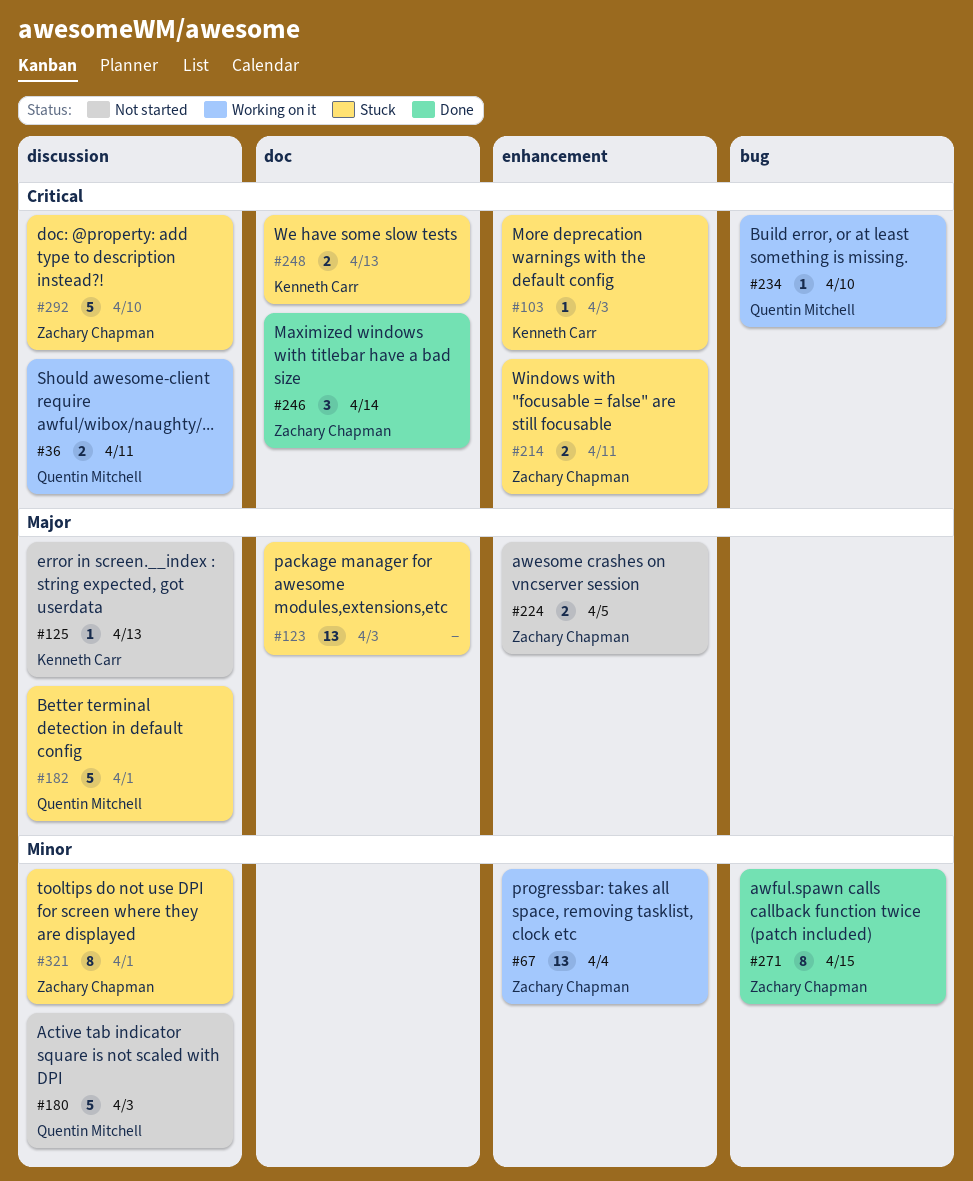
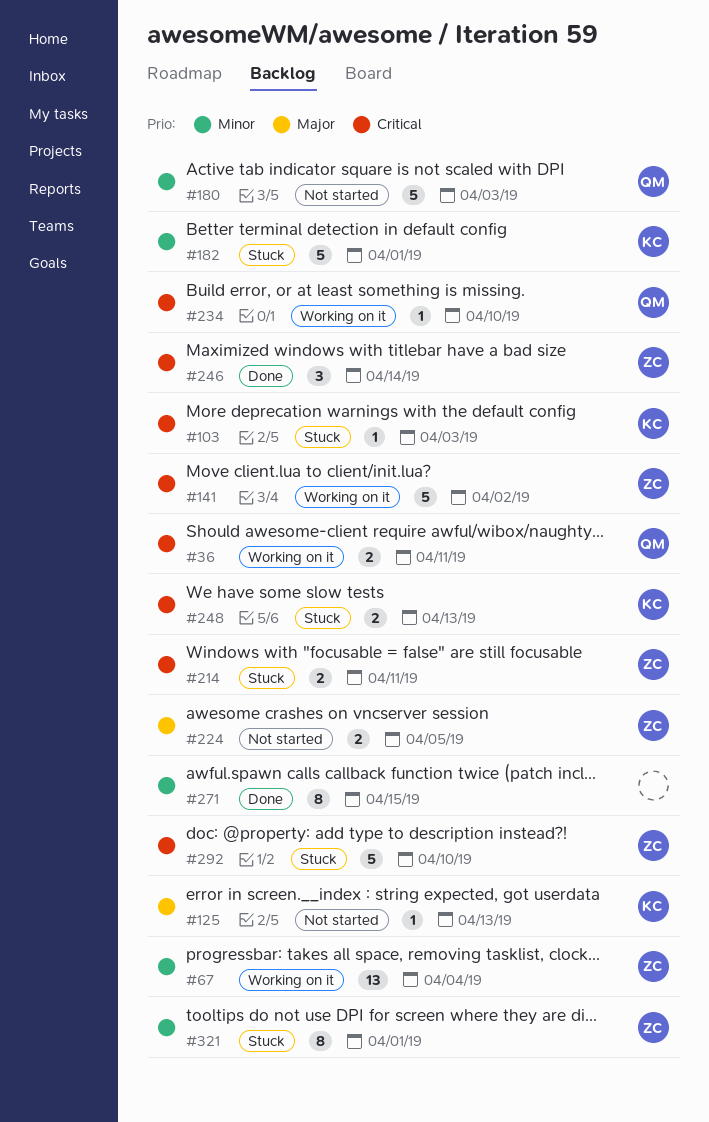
#123: present -> none
#141: none -> present
#182, owner: Quentin Mitchell -> Kenneth Carr
#182, priority: Major -> Minor
#271, owner: Zachary Chapman -> none

